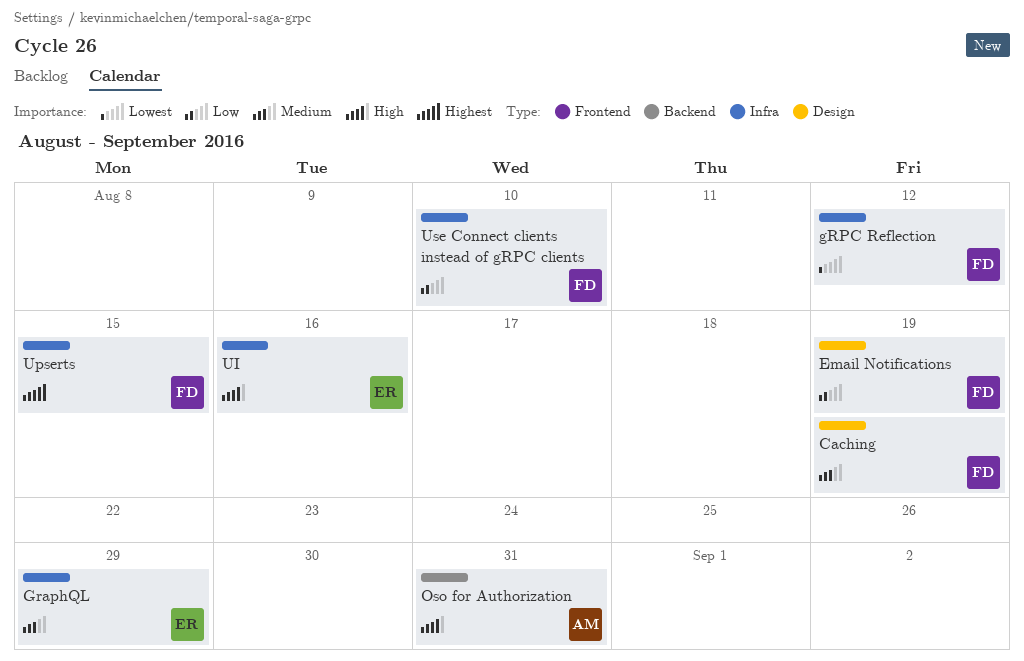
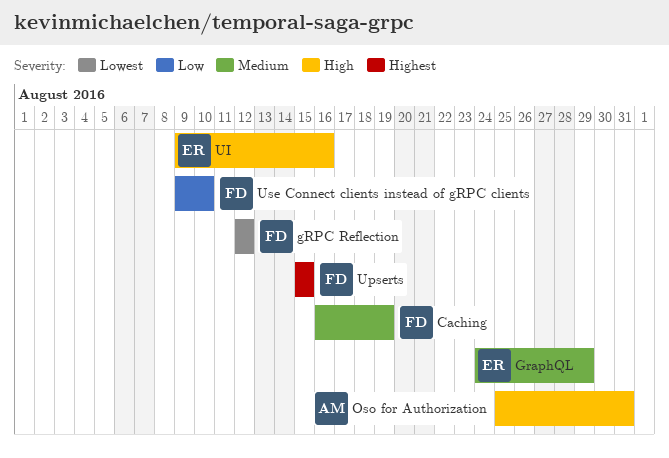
Email Notifications: present -> none

